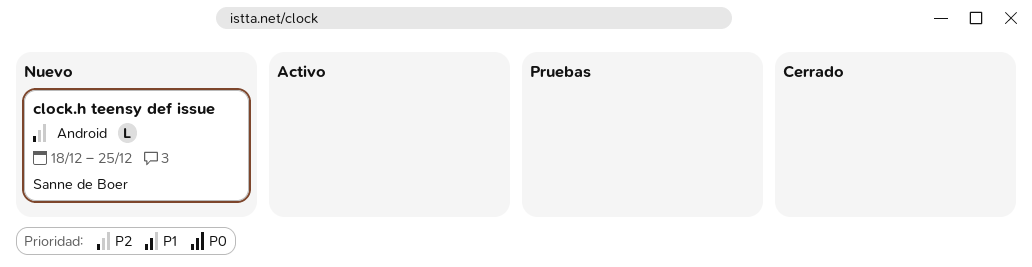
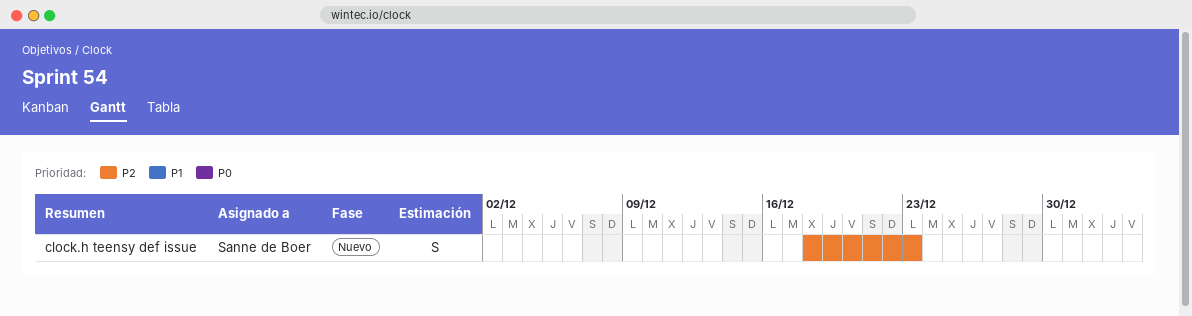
clock.h teensy def issue, estimate: L -> S
clock.h teensy def issue, due: Dec 25 -> Dec 23

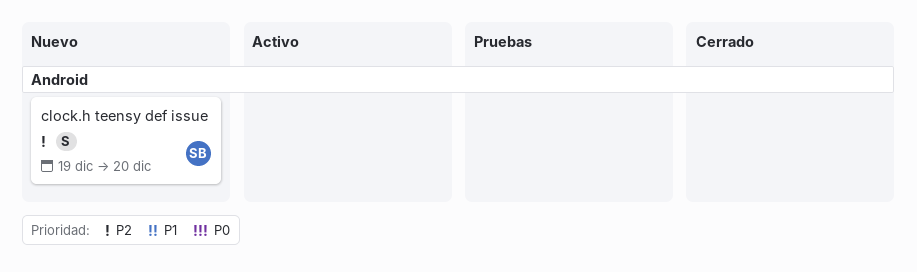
clock.h teensy def issue, start: Dec 18 -> Dec 19
clock.h teensy def issue, due: Dec 23 -> Dec 20

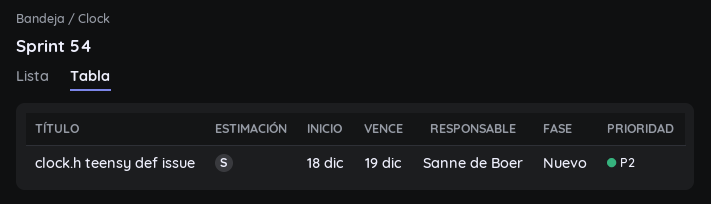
clock.h teensy def issue, start: Dec 19 -> Dec 18
clock.h teensy def issue, due: Dec 20 -> Dec 19

